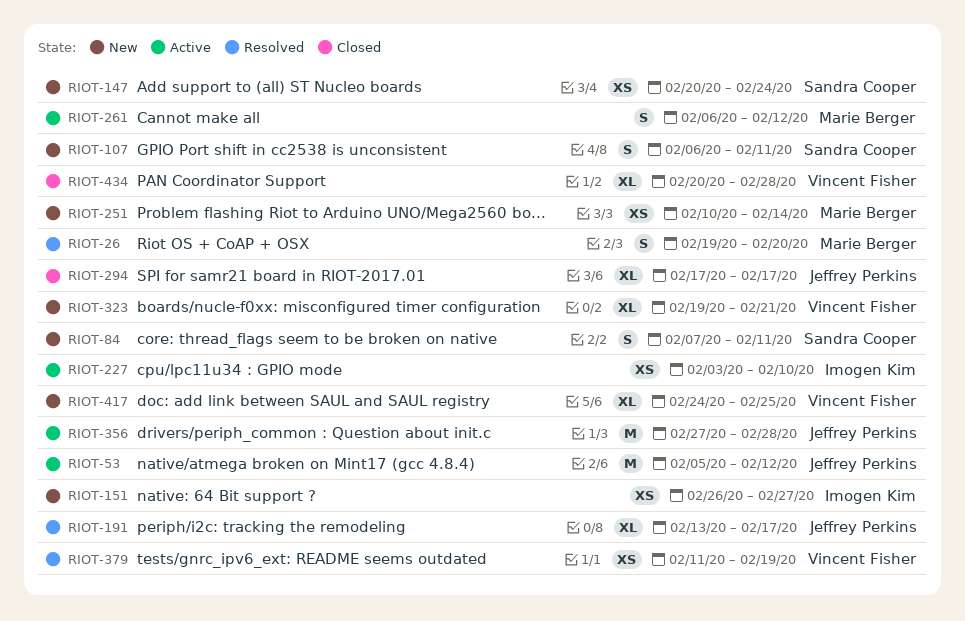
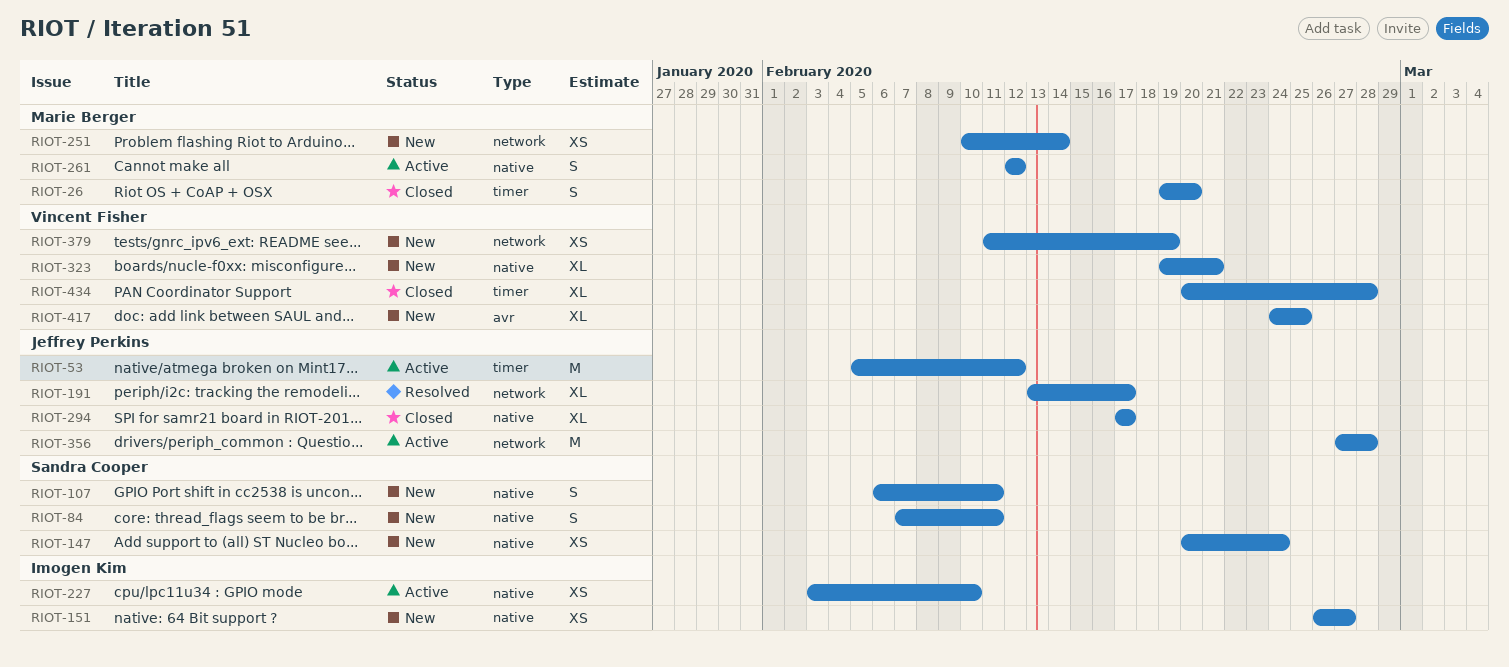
RIOT-26, status: Resolved -> Closed
RIOT-261, start: Feb 6 -> Feb 12
RIOT-379, status: Resolved -> New

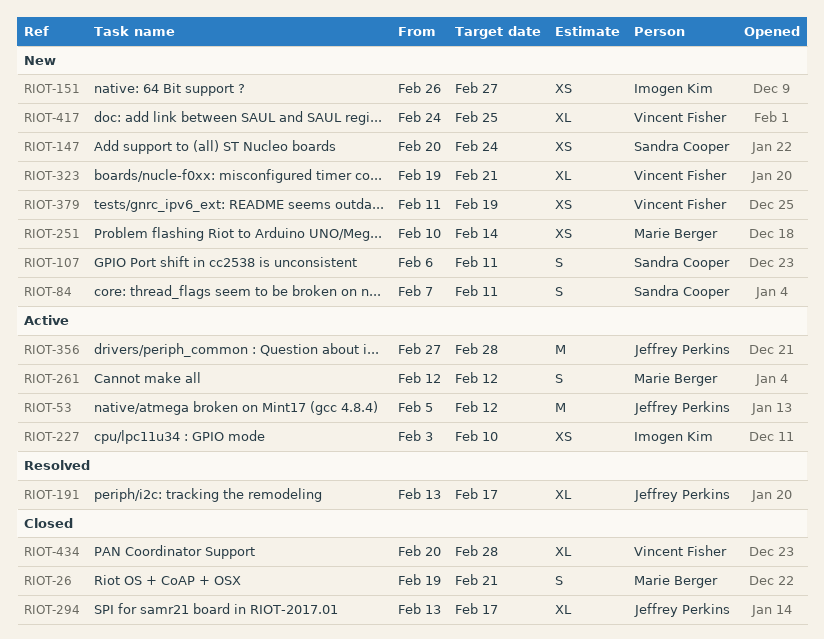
RIOT-26, due: Feb 20 -> Feb 21
RIOT-294, start: Feb 17 -> Feb 13

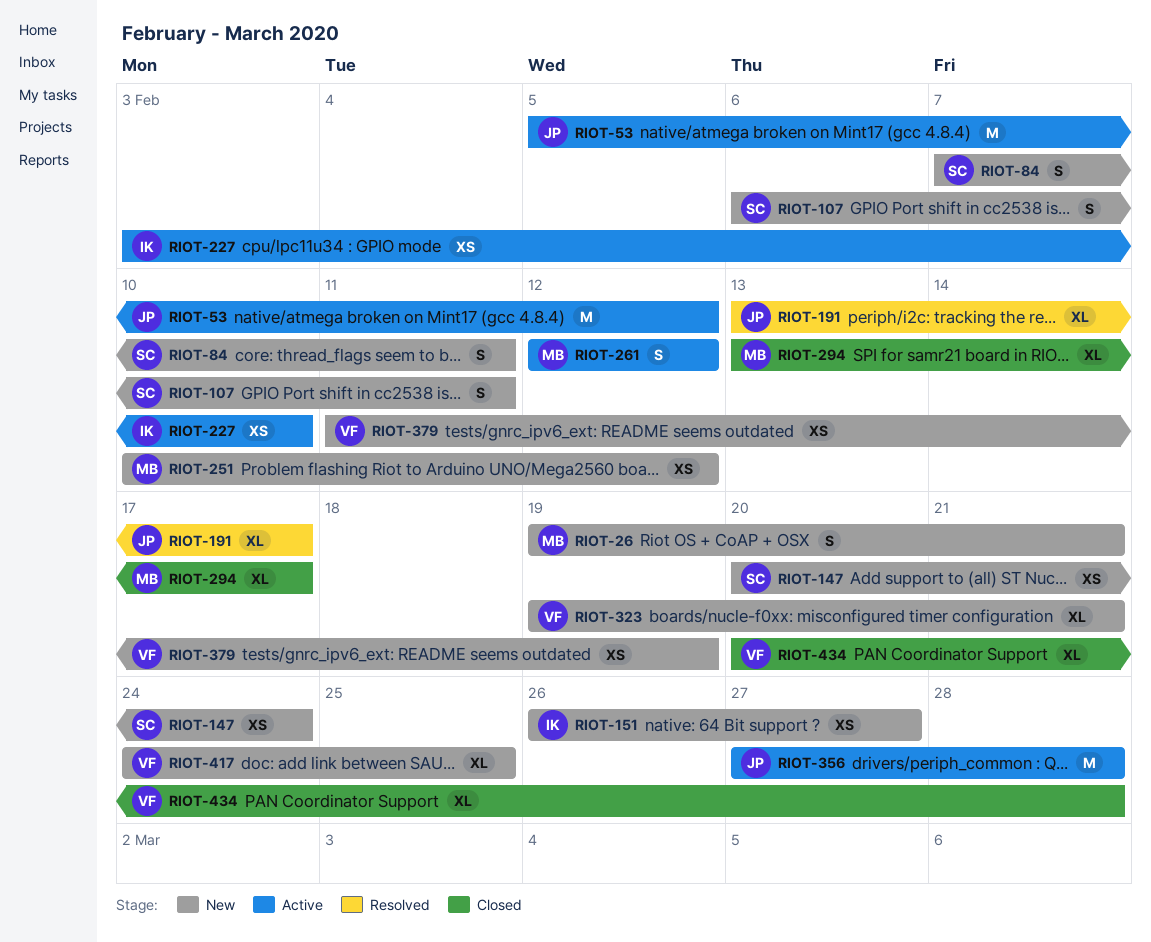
RIOT-26, status: Closed -> New
RIOT-251, due: Feb 14 -> Feb 12
RIOT-294, owner: Jeffrey Perkins -> Marie Berger

